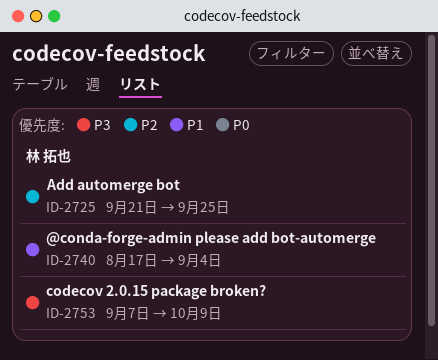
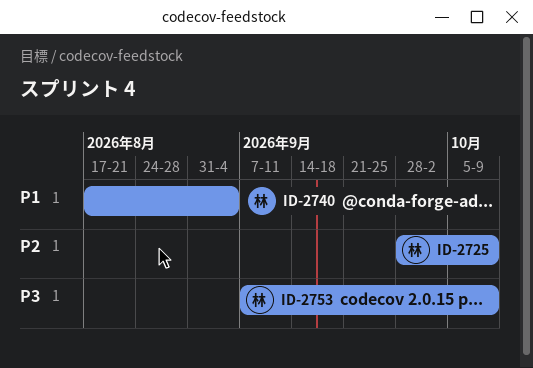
ID-2725, start: Sep 21 -> Sep 28
ID-2725, due: Sep 25 -> Oct 9

